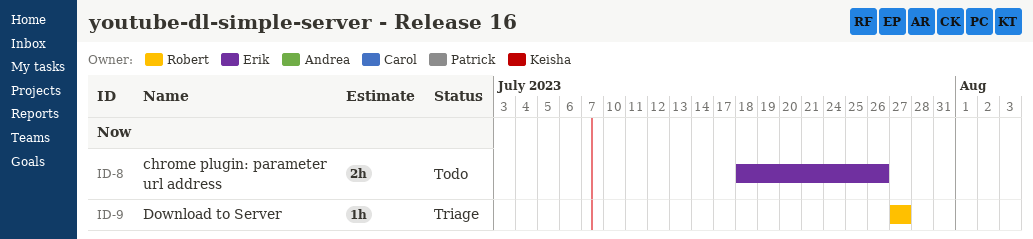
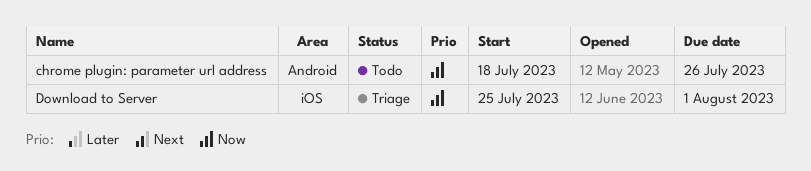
Download to Server, start: Jul 27 -> Jul 25
Download to Server, due: Jul 27 -> Aug 1

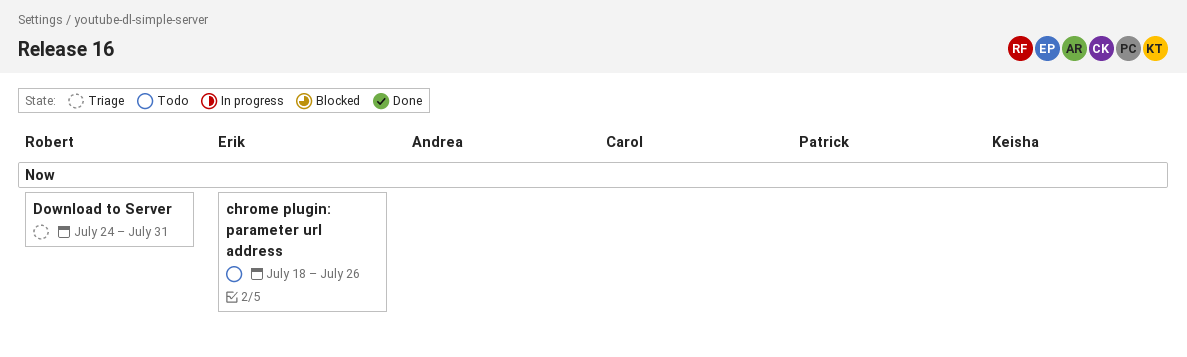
Download to Server, start: Jul 25 -> Jul 24
Download to Server, due: Aug 1 -> Jul 31

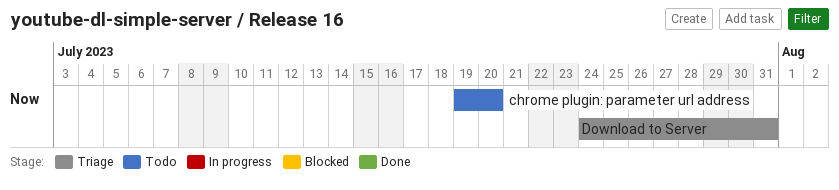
chrome plugin: parameter url address, start: Jul 18 -> Jul 19
chrome plugin: parameter url address, due: Jul 26 -> Jul 20

